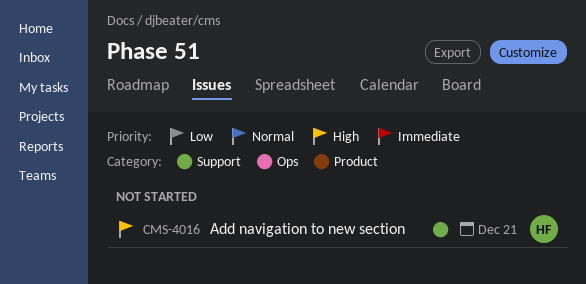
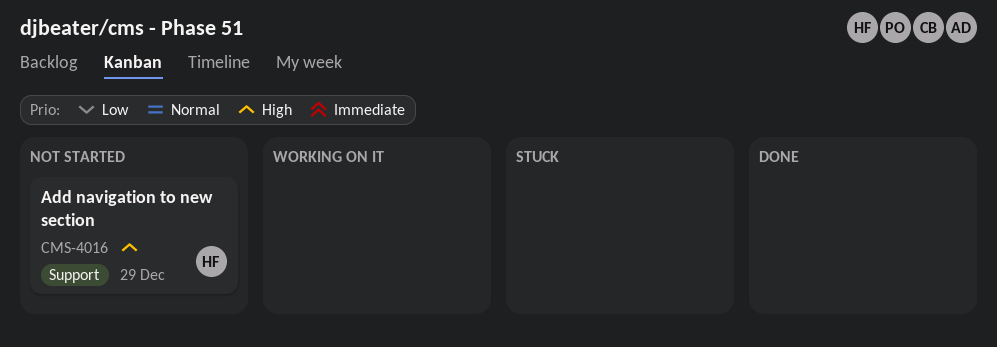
CMS-4016, due: Dec 21 -> Dec 29

